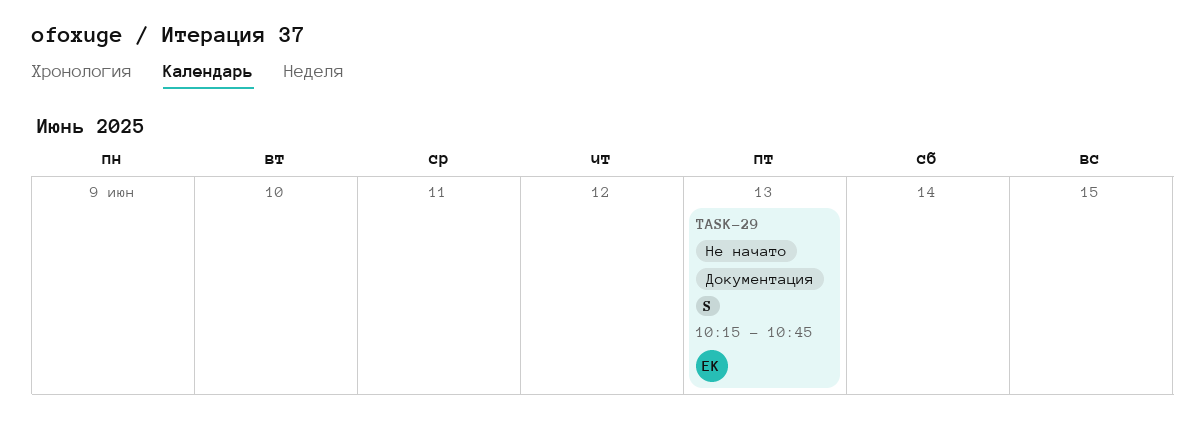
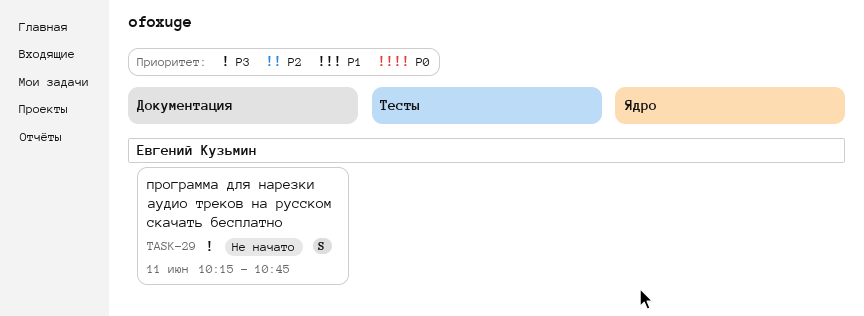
TASK-29, day: Jun 13 -> Jun 11

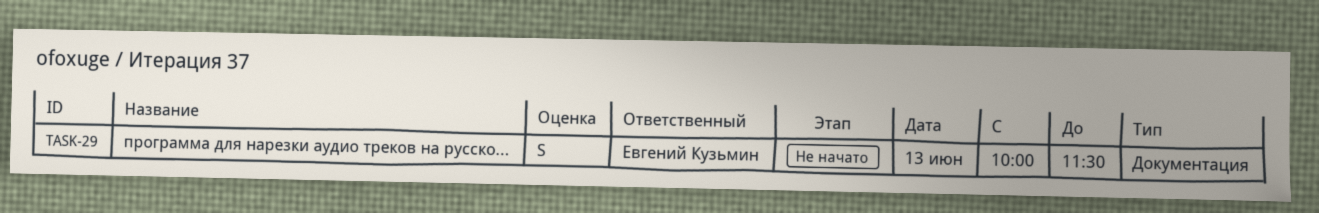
TASK-29, day: Jun 11 -> Jun 13
TASK-29, begins: 10:15 -> 10:00
TASK-29, ends: 10:45 -> 11:30

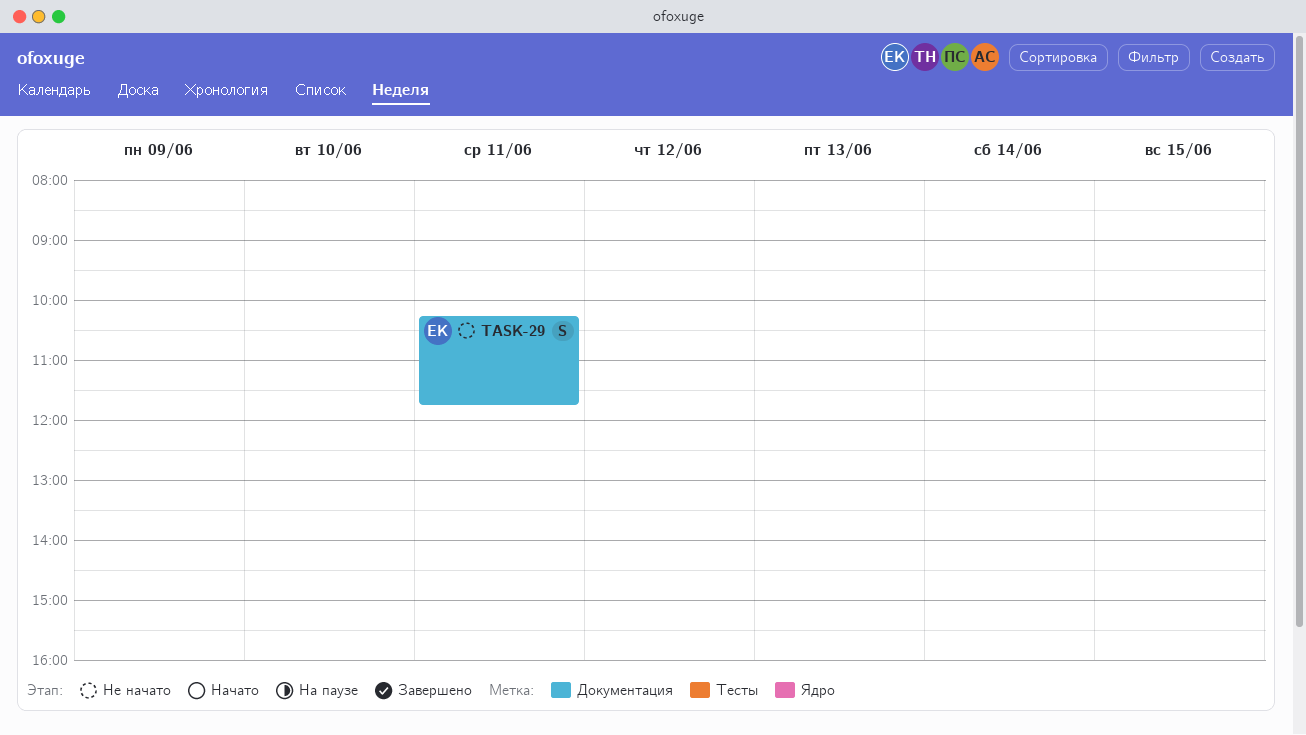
TASK-29, day: Jun 13 -> Jun 11
TASK-29, begins: 10:00 -> 10:15
TASK-29, ends: 11:30 -> 11:45

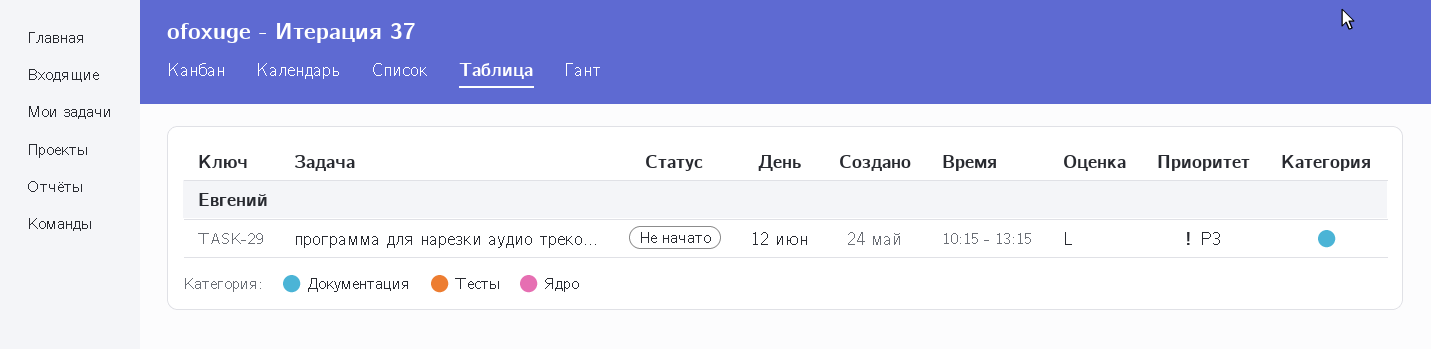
TASK-29, estimate: S -> L
TASK-29, day: Jun 11 -> Jun 12
TASK-29, ends: 11:45 -> 13:15

